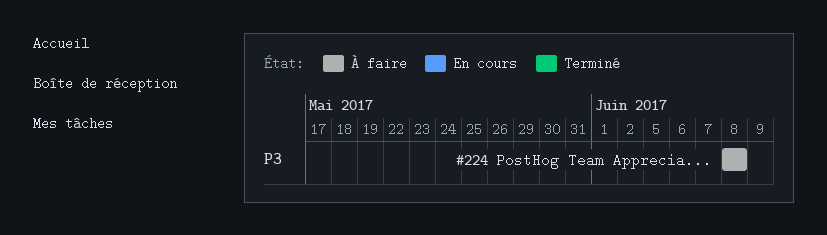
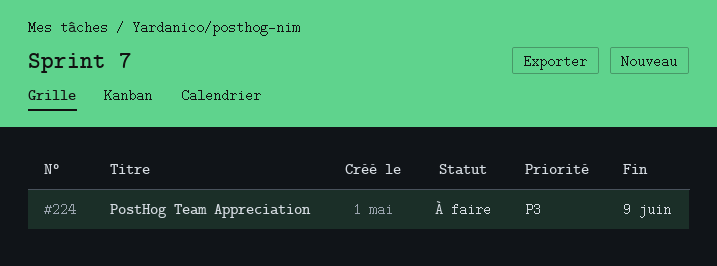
#224, due: Jun 8 -> Jun 9

